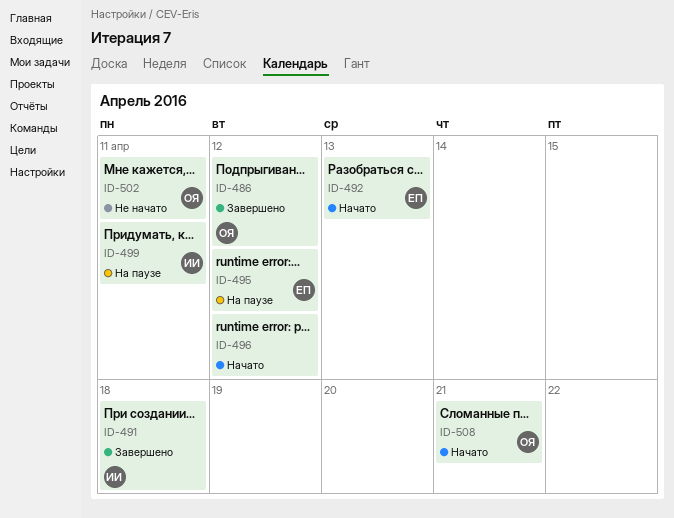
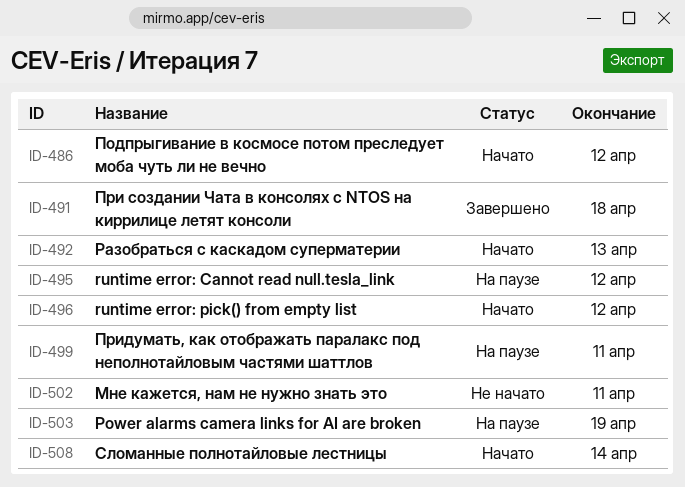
ID-486, status: Завершено -> Начато
ID-503: none -> present
ID-508, due: Apr 21 -> Apr 14

